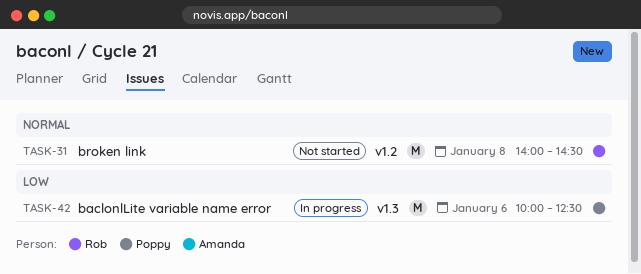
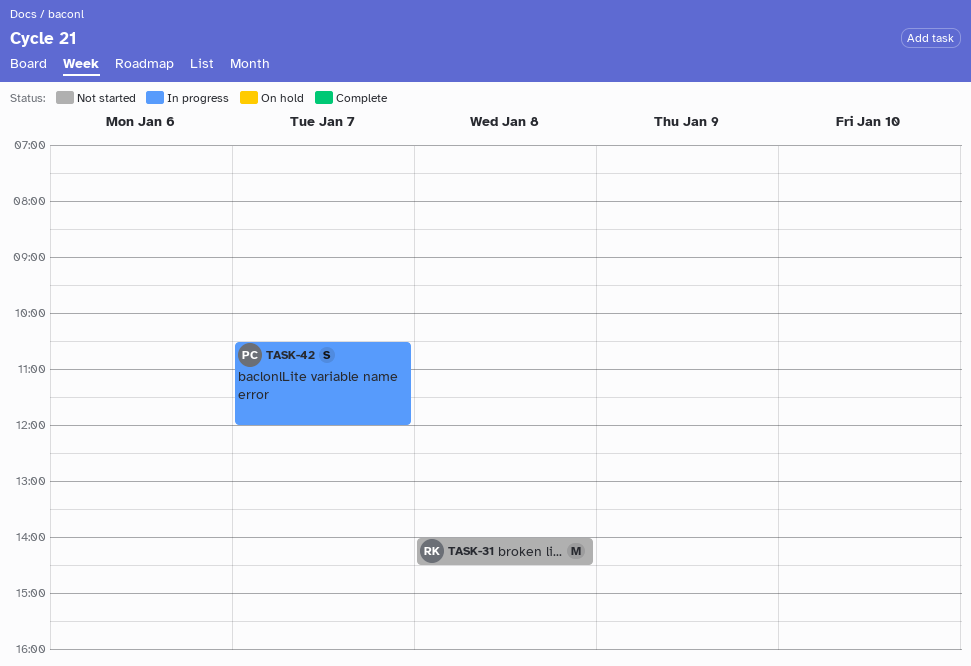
TASK-42, estimate: M -> S
TASK-42, day: Jan 6 -> Jan 7
TASK-42, begins: 10:00 -> 10:30
TASK-42, ends: 12:30 -> 12:00

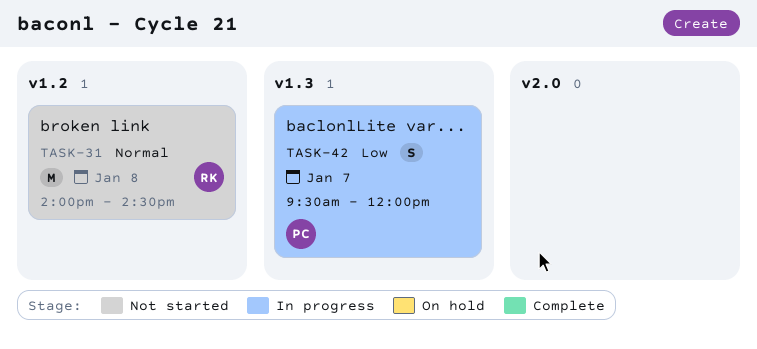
TASK-42, begins: 10:30 -> 09:30

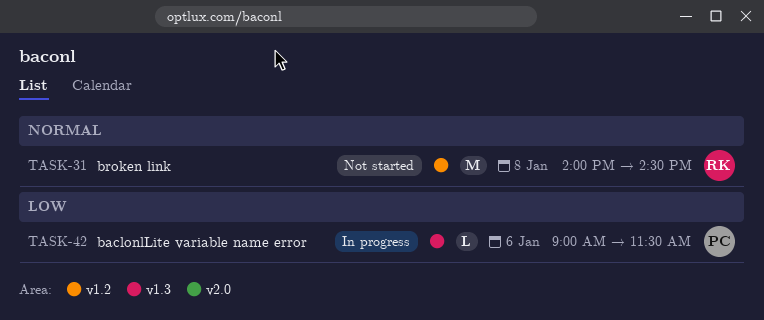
TASK-42, estimate: S -> L
TASK-42, day: Jan 7 -> Jan 6
TASK-42, begins: 09:30 -> 09:00
TASK-42, ends: 12:00 -> 11:30

